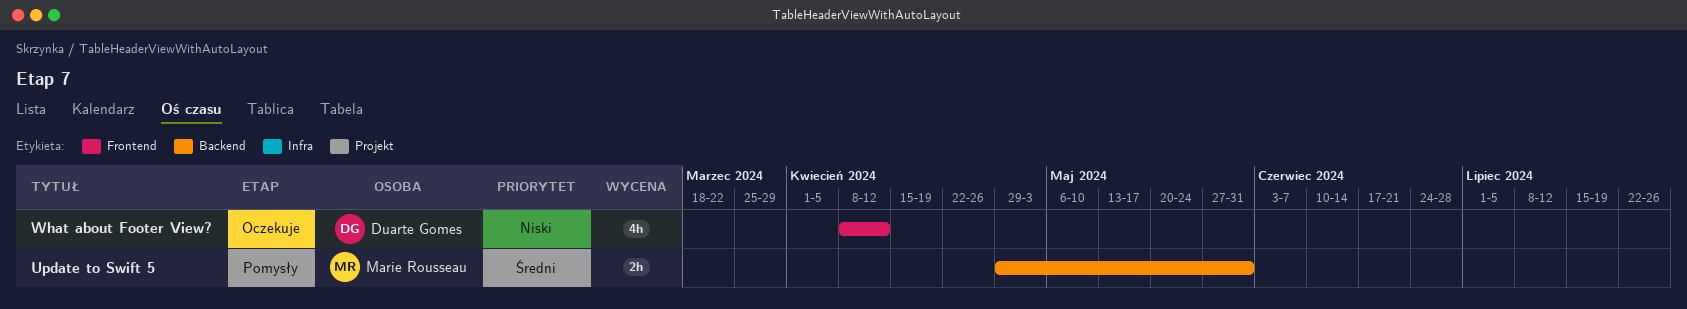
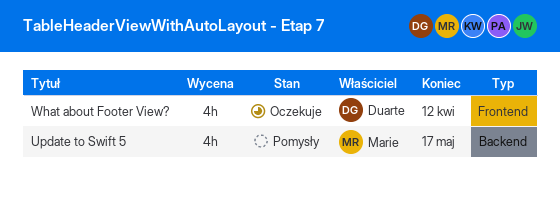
Update to Swift 5, estimate: 2h -> 4h
Update to Swift 5, due: May 31 -> May 17

